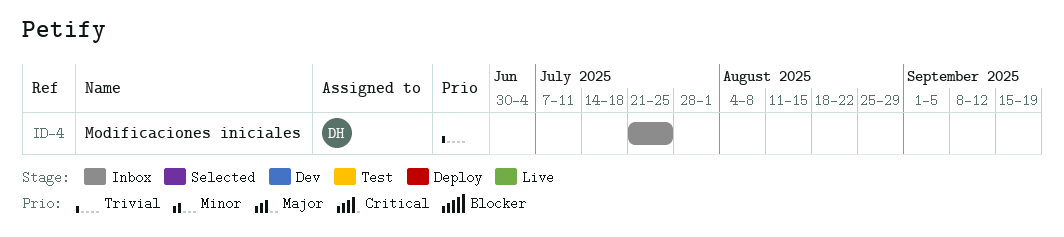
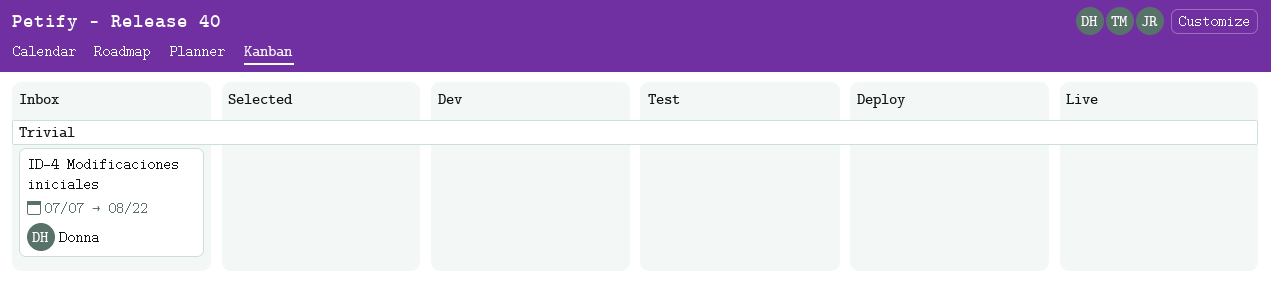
ID-4, start: Jul 21 -> Jul 7
ID-4, due: Jul 25 -> Aug 22

